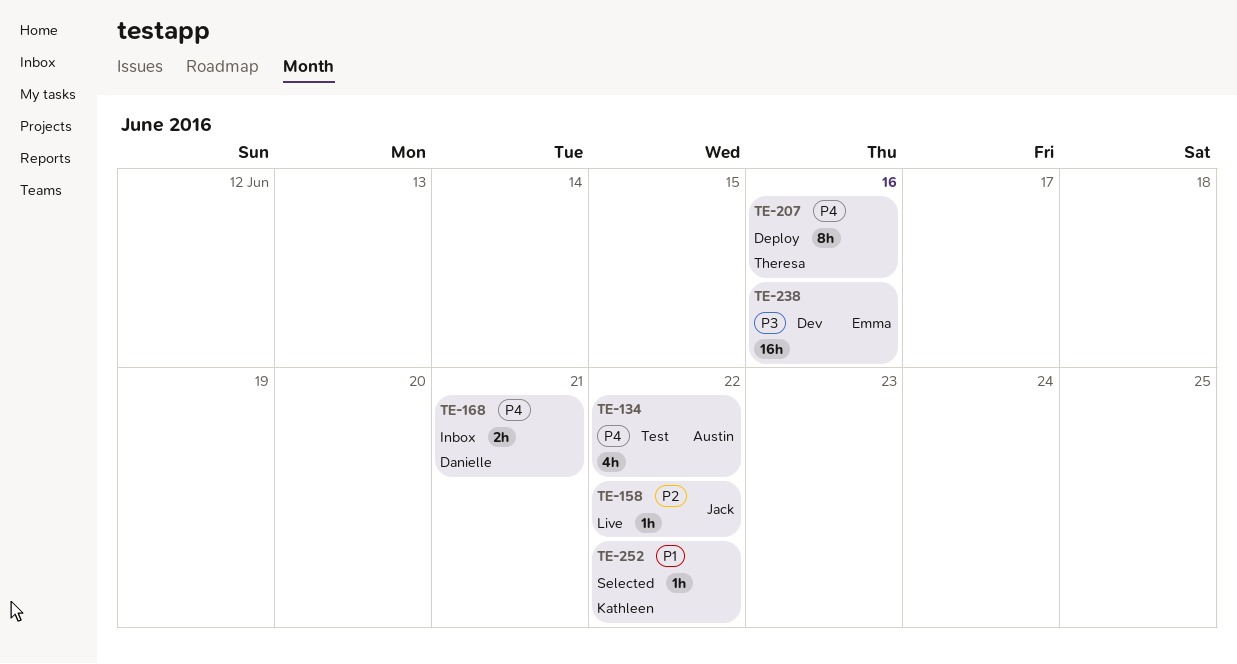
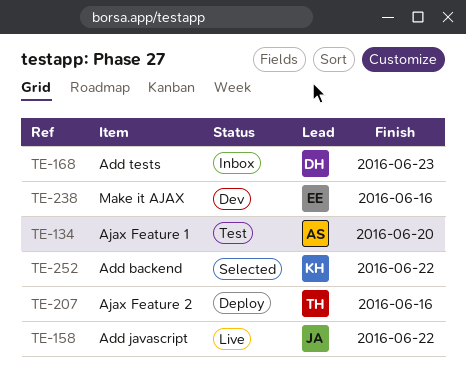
TE-134, due: Jun 22 -> Jun 20
TE-168, due: Jun 21 -> Jun 23

